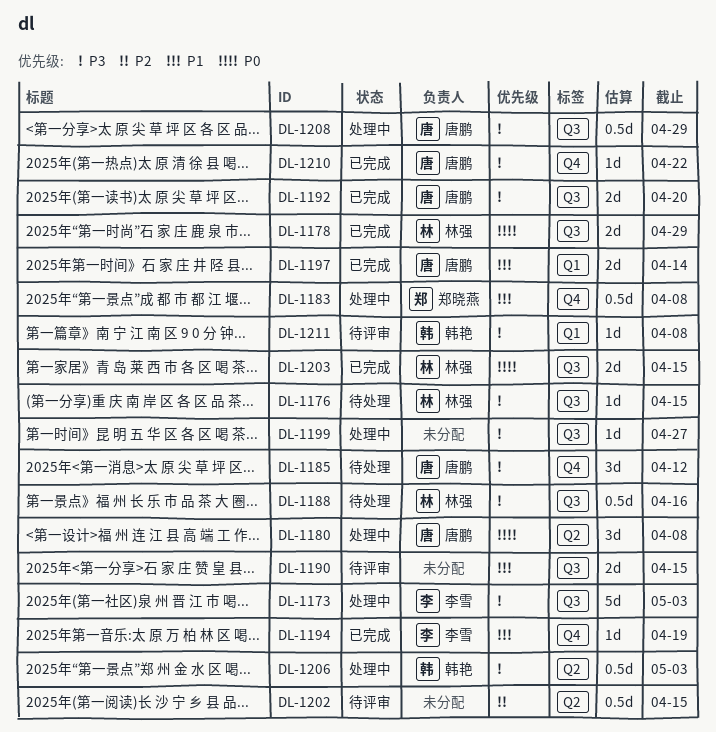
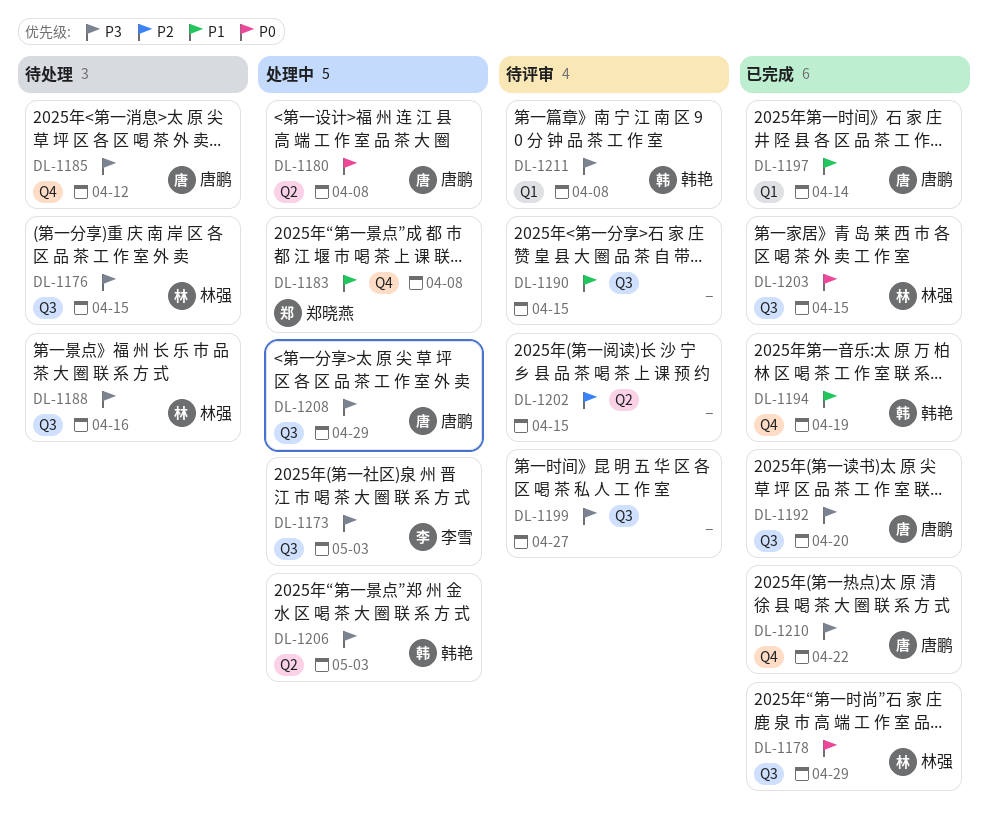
DL-1194, owner: 李雪 -> 韩艳
DL-1199, status: 处理中 -> 待评审

